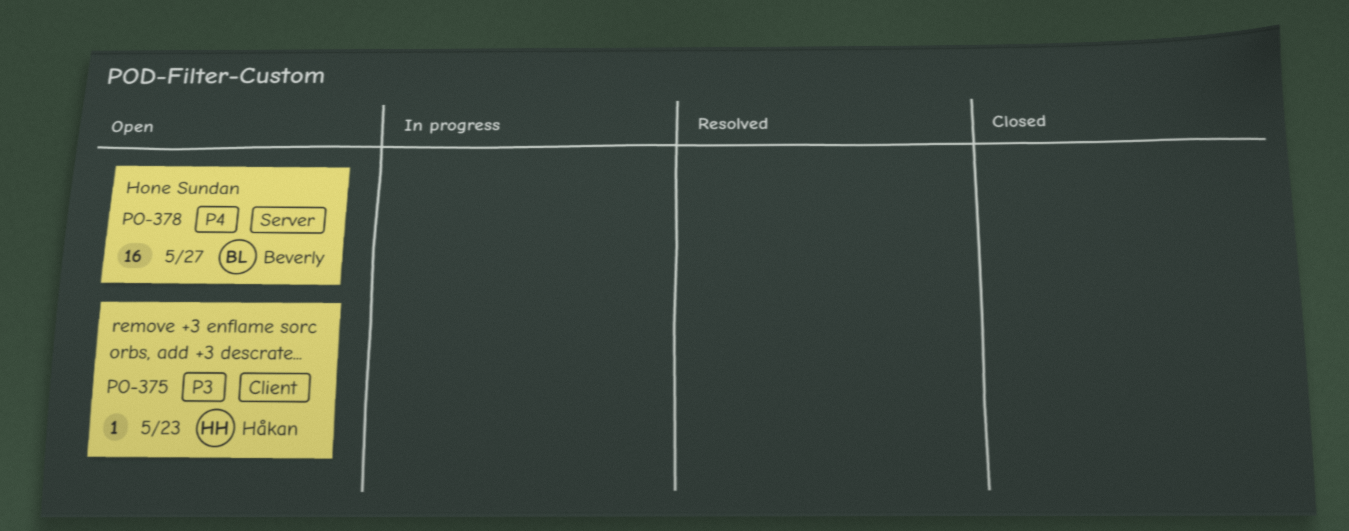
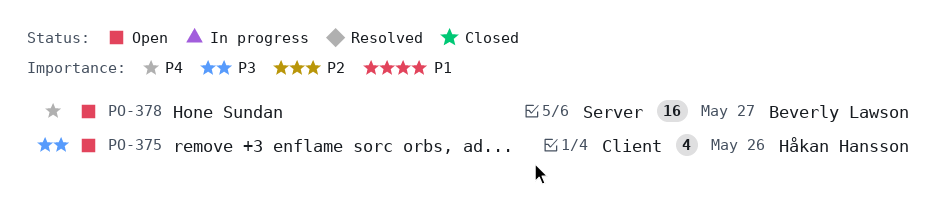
PO-375, estimate: 1 -> 4
PO-375, due: May 23 -> May 26

